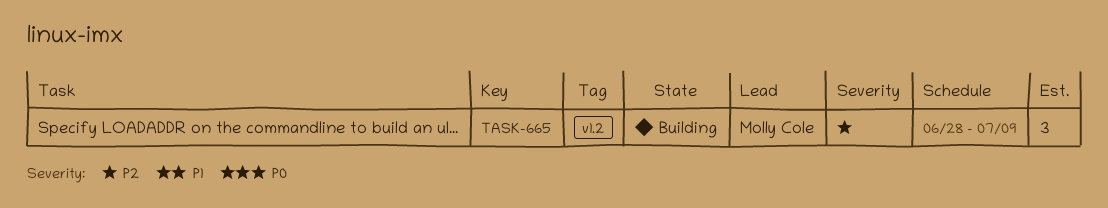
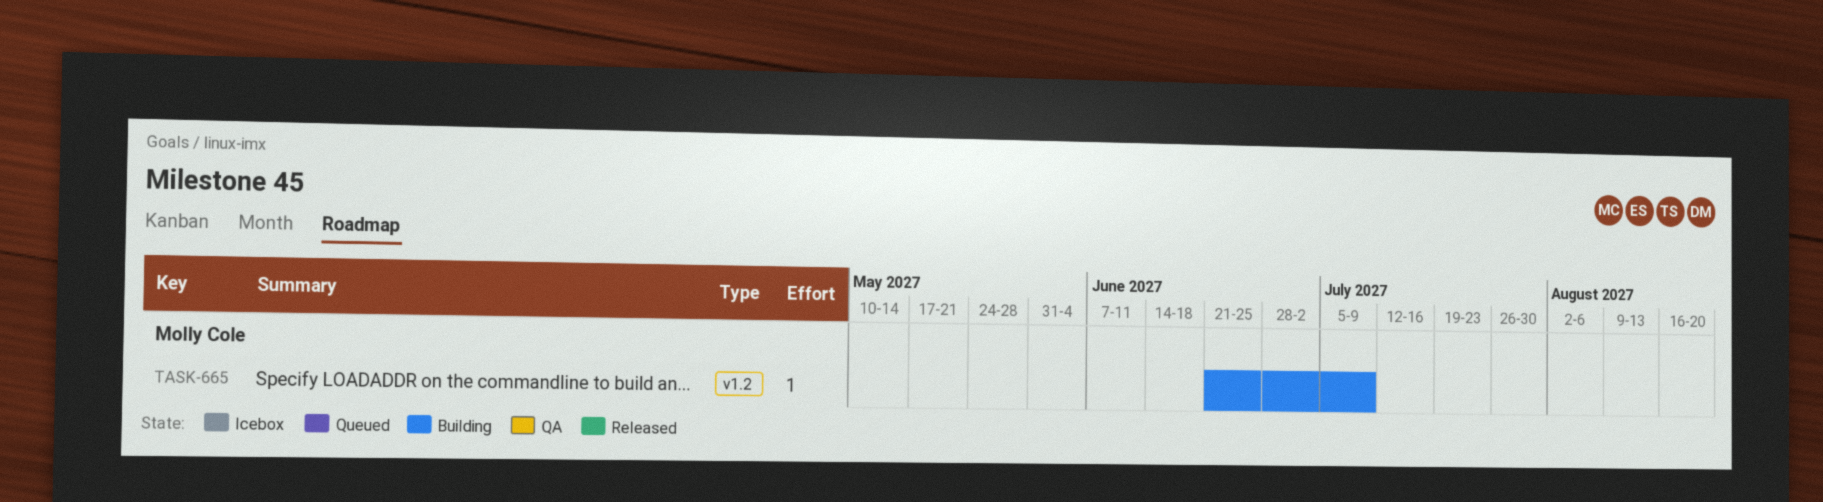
TASK-665, estimate: 3 -> 1
TASK-665, start: Jun 28 -> Jun 21

